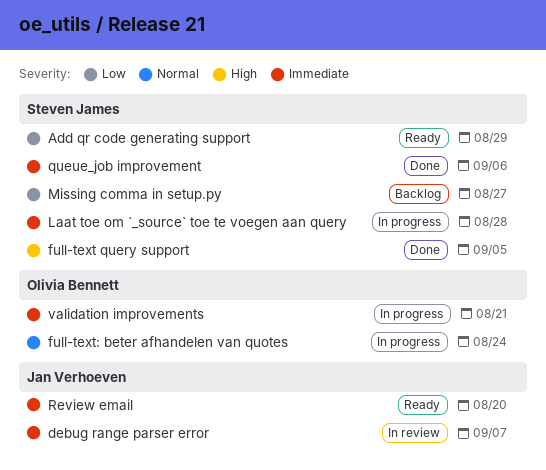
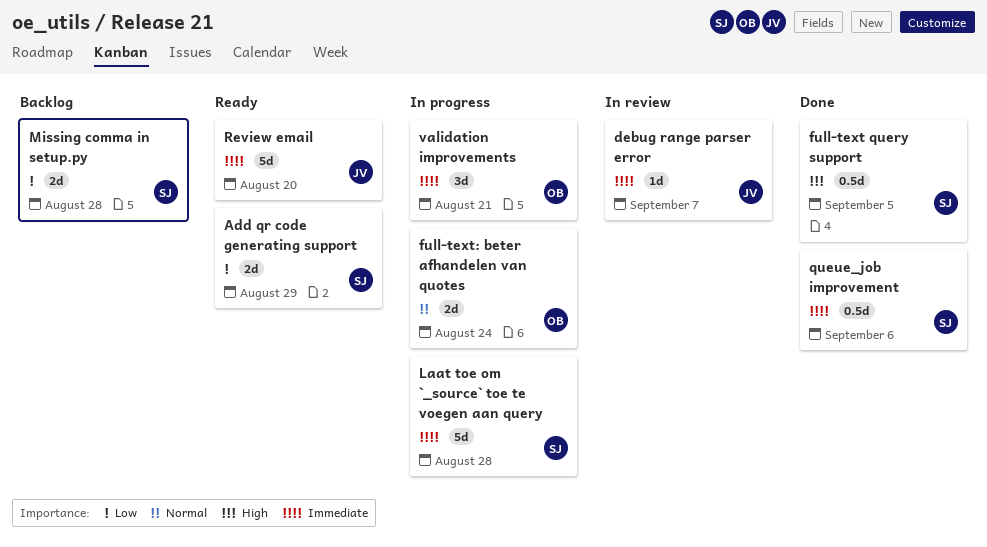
Missing comma in setup.py, due: Aug 27 -> Aug 28

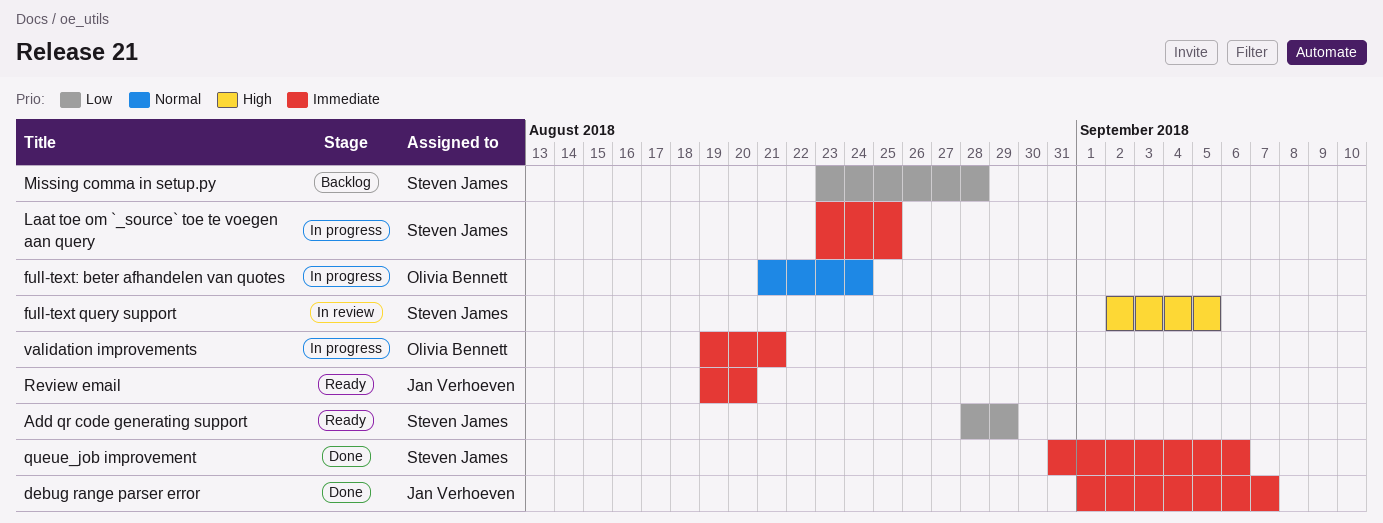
debug range parser error, status: In review -> Done
full-text query support, status: Done -> In review
Laat toe om `_source` toe te voegen aan query, due: Aug 28 -> Aug 25

